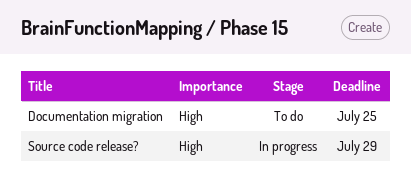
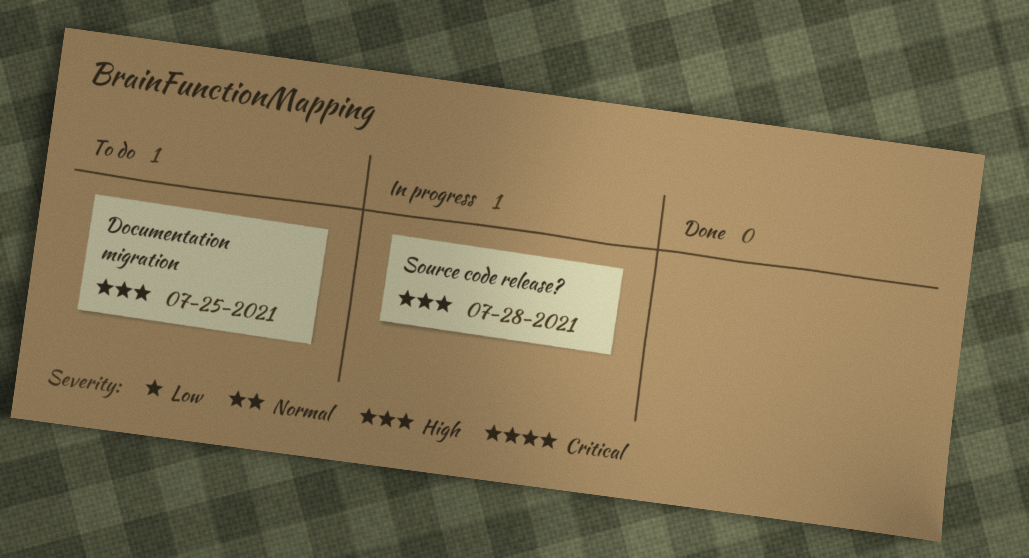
Source code release?, due: Jul 29 -> Jul 28

